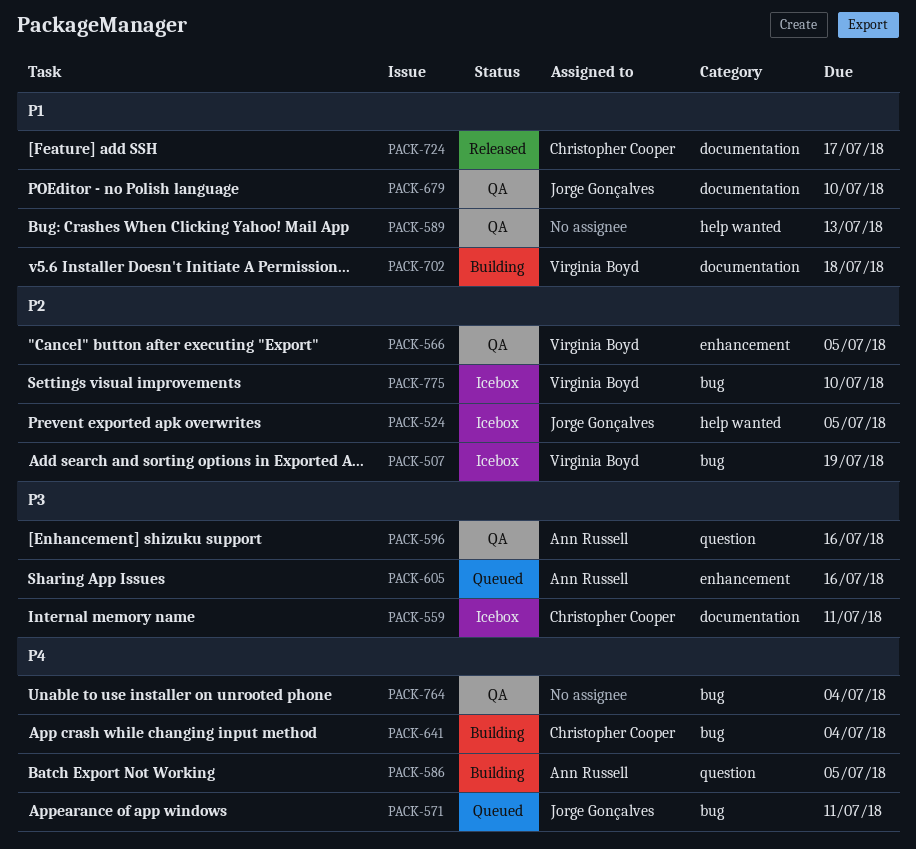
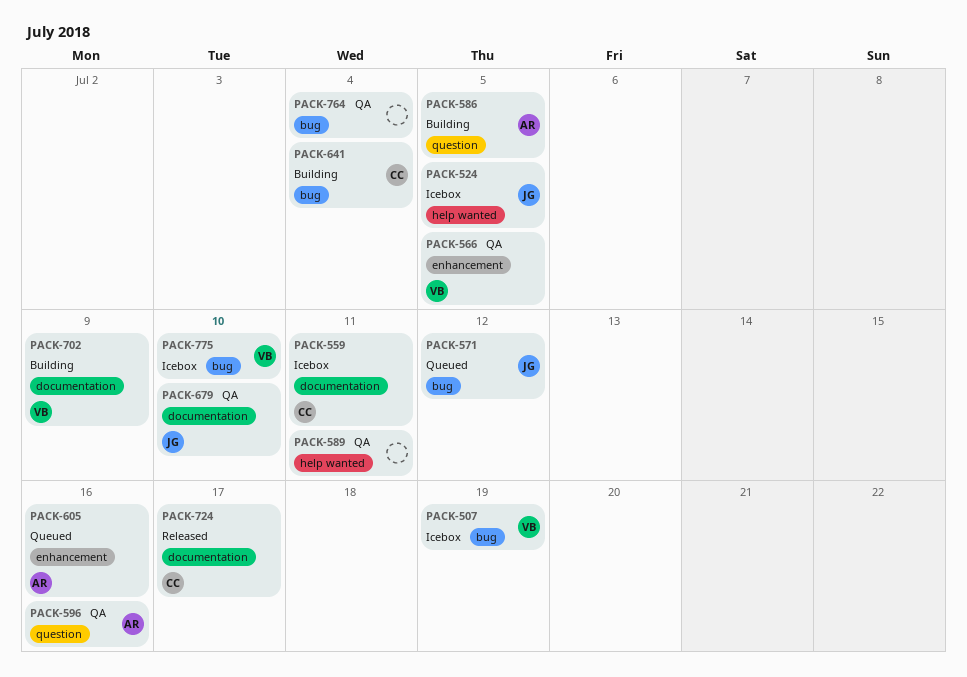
PACK-571, due: Jul 11 -> Jul 12
PACK-589, due: Jul 13 -> Jul 11
PACK-702, due: Jul 18 -> Jul 9

